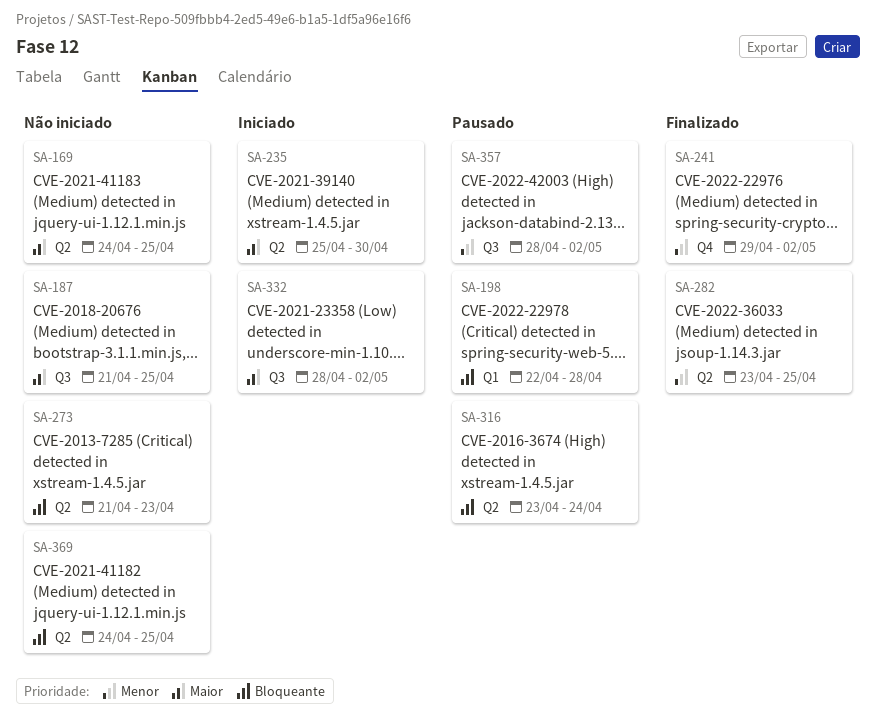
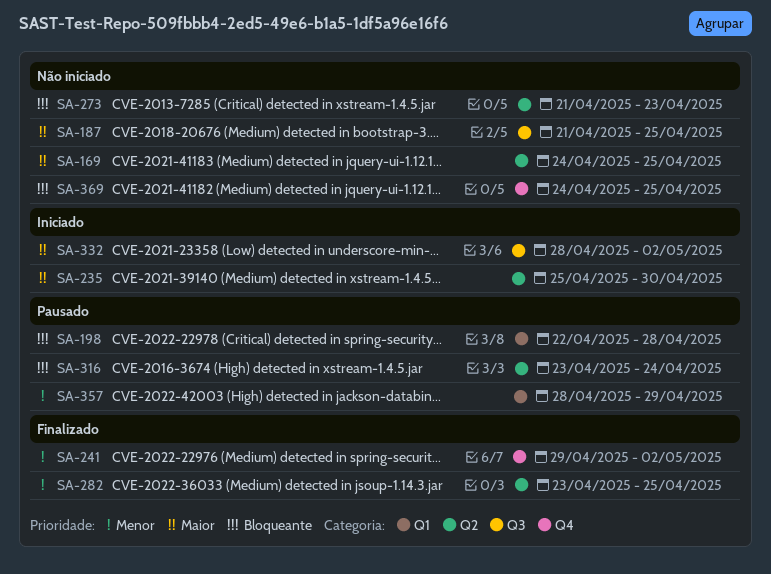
SA-357, label: Q3 -> Q1
SA-357, due: May 2 -> Apr 29
SA-369, label: Q2 -> Q4

